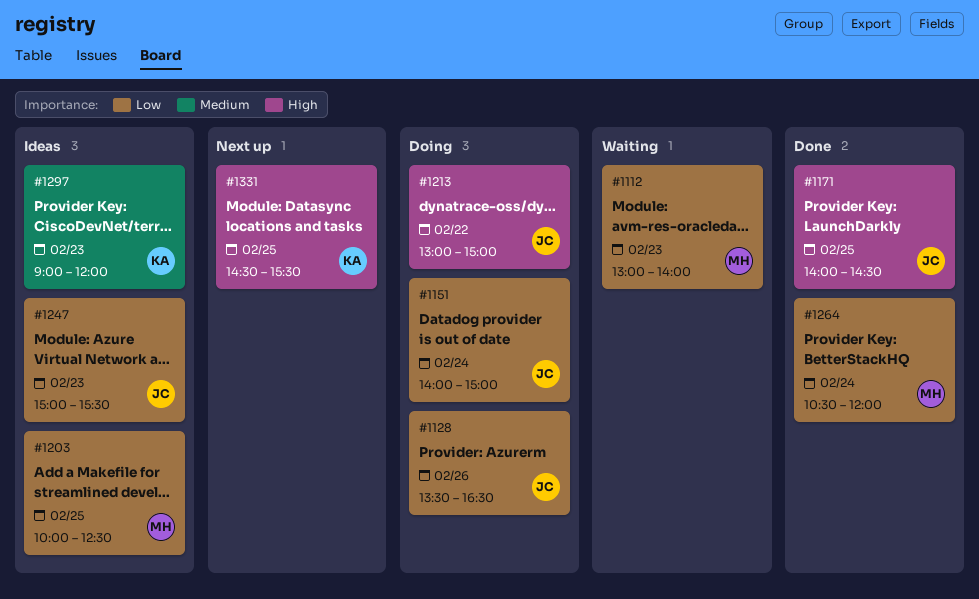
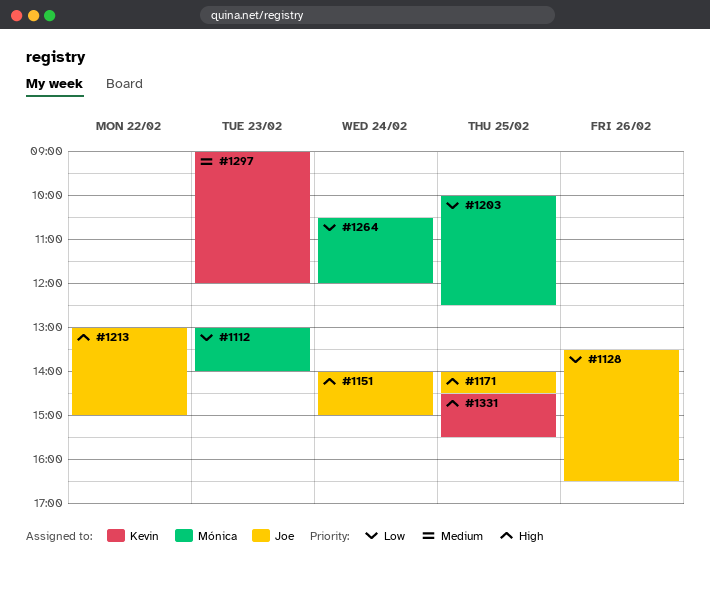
#1151, priority: Low -> High
#1247: present -> none

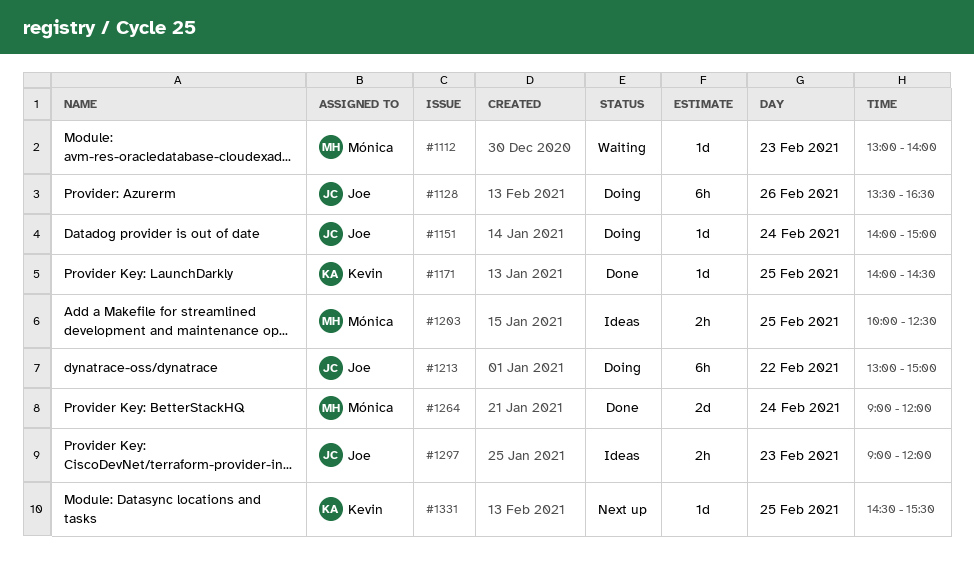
#1171, owner: Joe -> Kevin
#1264, begins: 10:30 -> 09:00
#1297, owner: Kevin -> Joe

